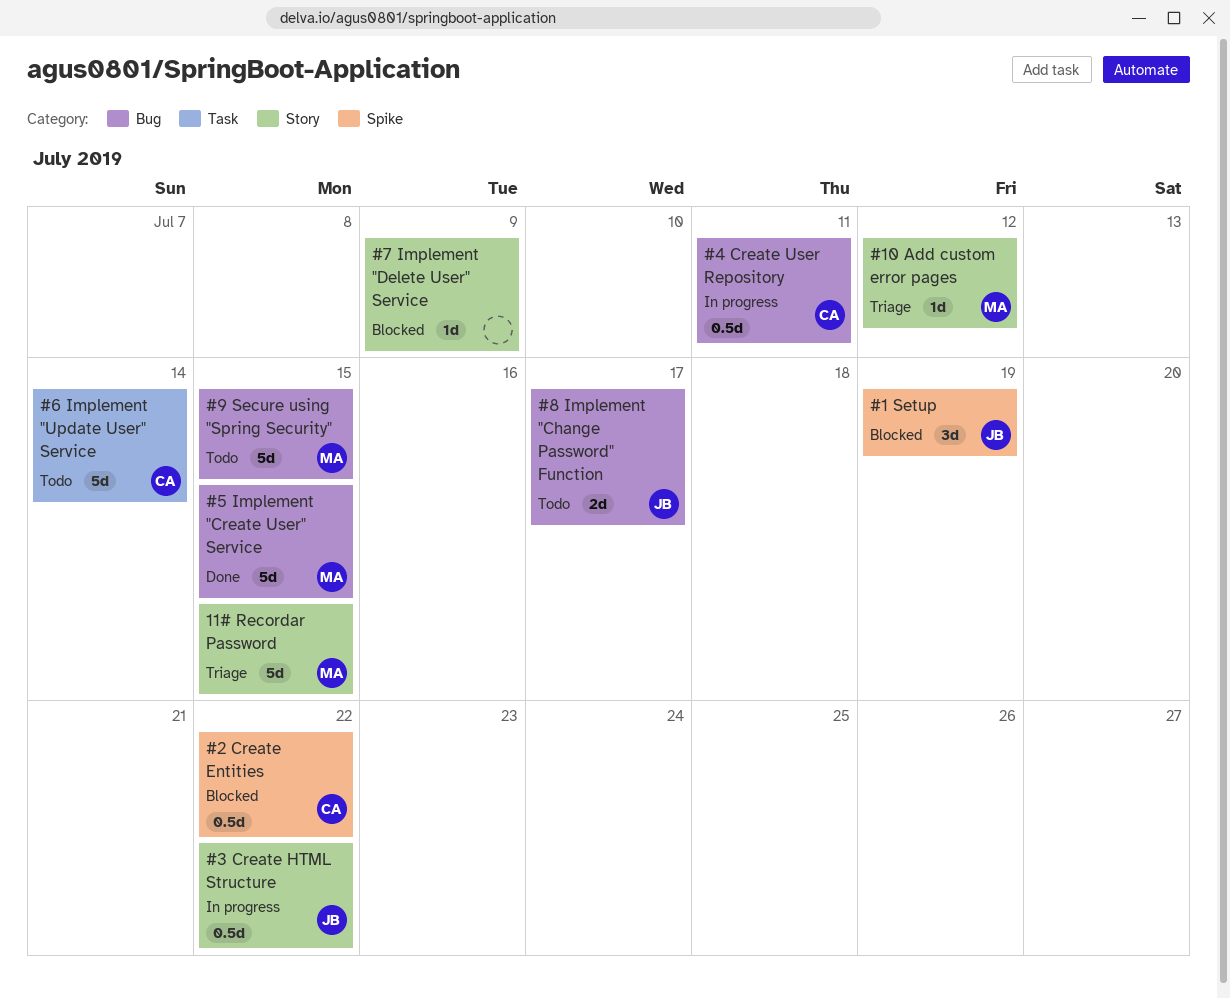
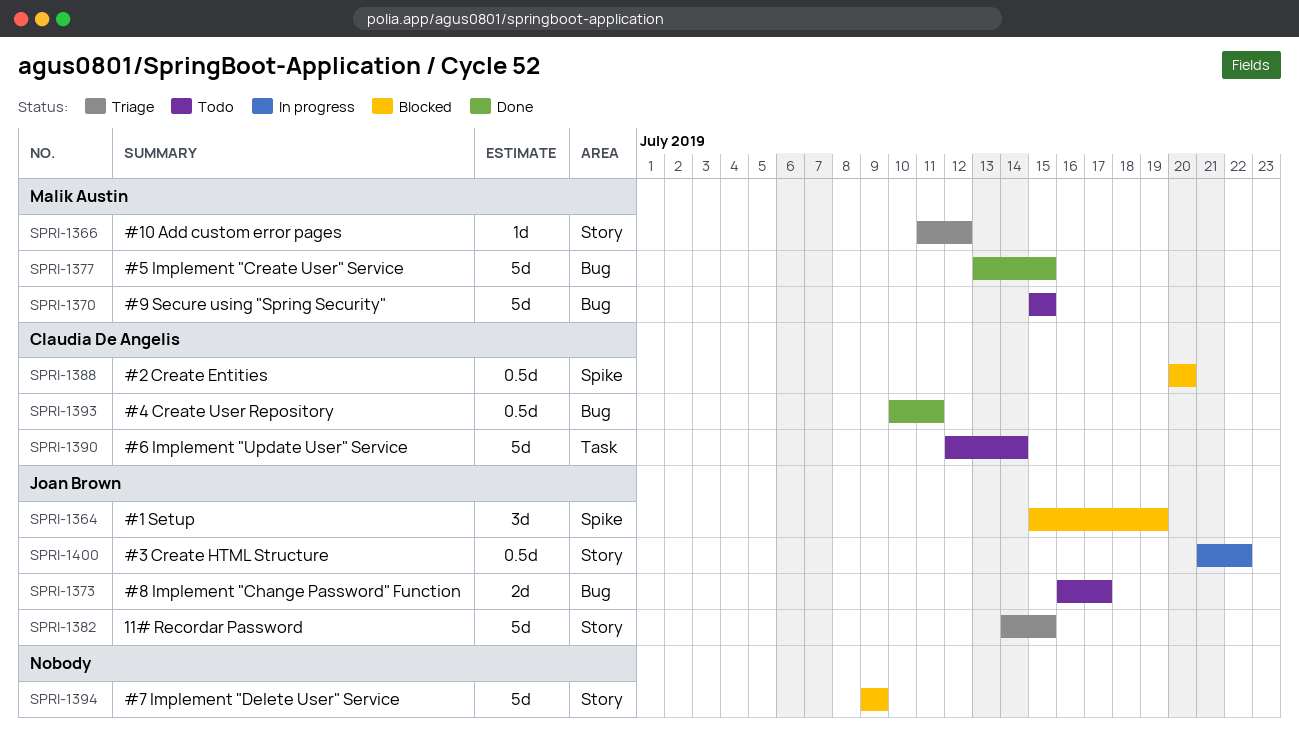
#2 Create Entities, due: Jul 22 -> Jul 20
#4 Create User Repository, status: In progress -> Done
#7 Implement "Delete User" Service, estimate: 1d -> 5d
11# Recordar Password, owner: Malik Austin -> Joan Brown

